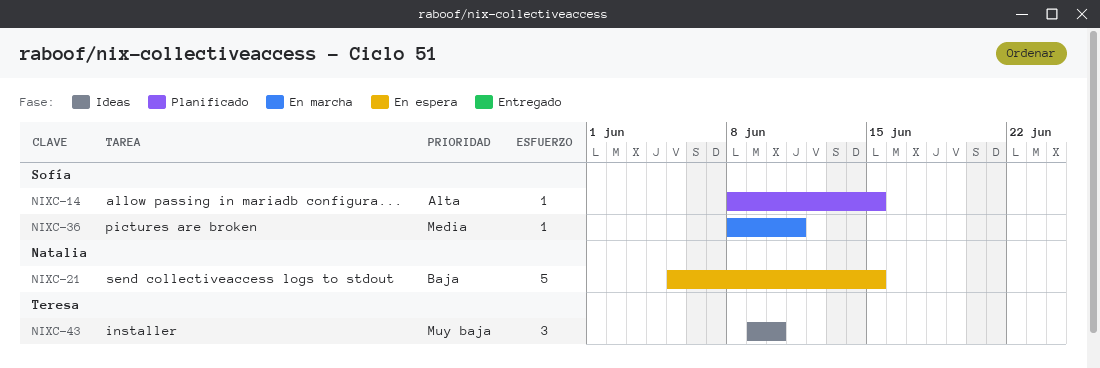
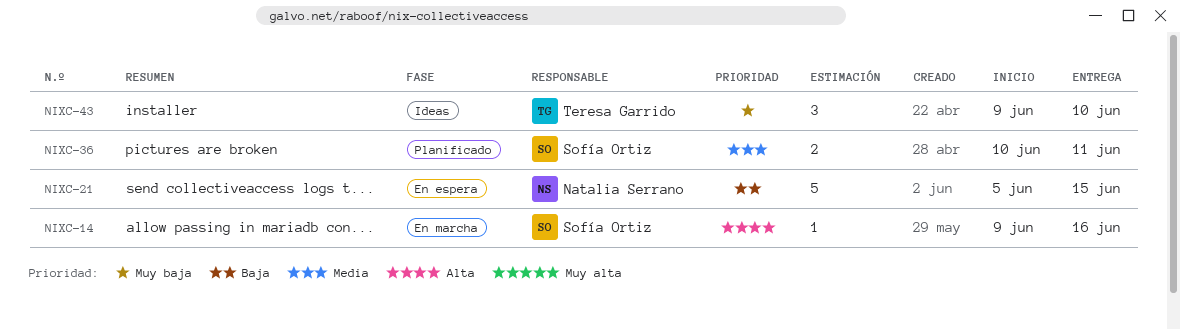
NIXC-14, status: Planificado -> En marcha
NIXC-14, start: Jun 8 -> Jun 9
NIXC-14, due: Jun 15 -> Jun 16
NIXC-36, status: En marcha -> Planificado
NIXC-36, estimate: 1 -> 2
NIXC-36, start: Jun 8 -> Jun 10

